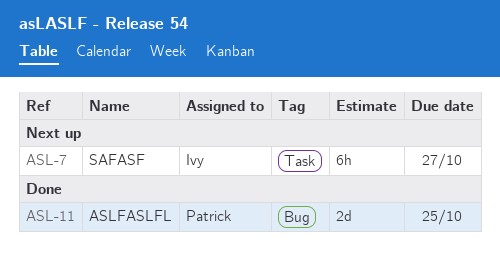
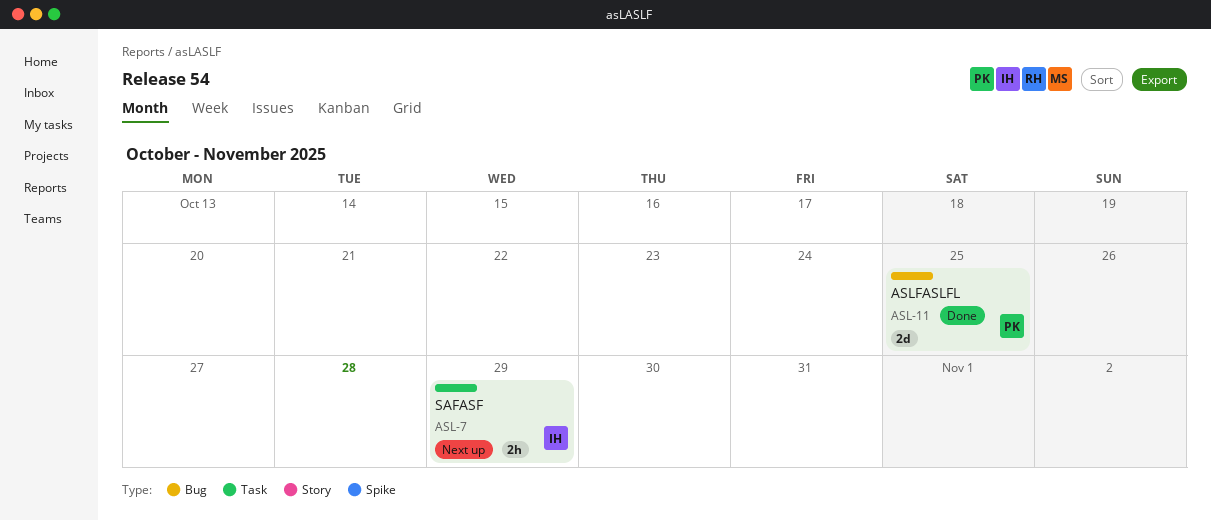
ASL-7, estimate: 6h -> 2h
ASL-7, due: Oct 27 -> Oct 29

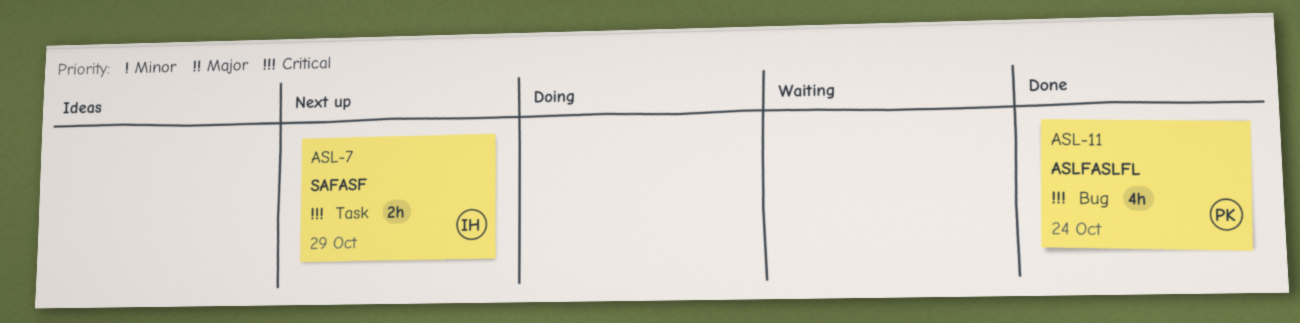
ASL-11, estimate: 2d -> 4h
ASL-11, due: Oct 25 -> Oct 24

